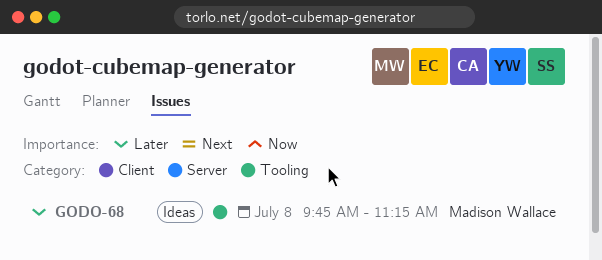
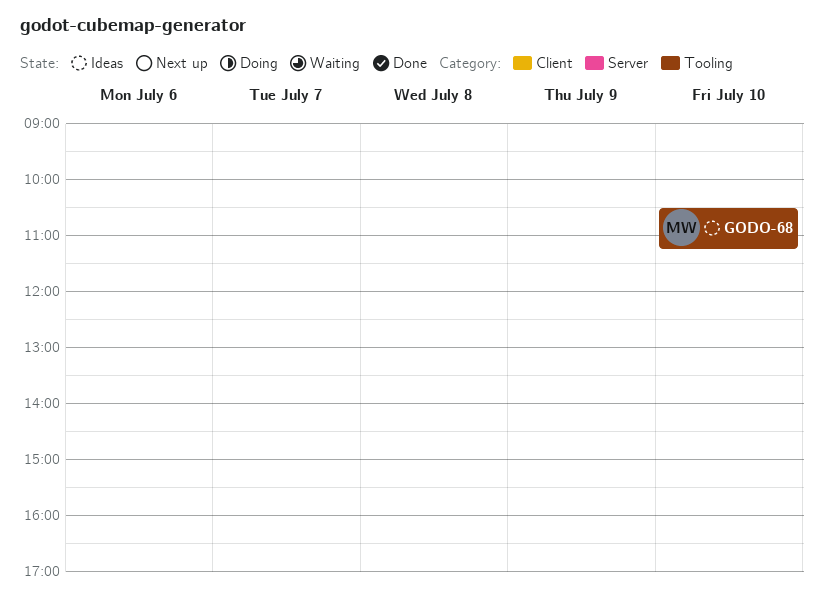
GODO-68, day: Jul 8 -> Jul 10
GODO-68, begins: 09:45 -> 10:30

